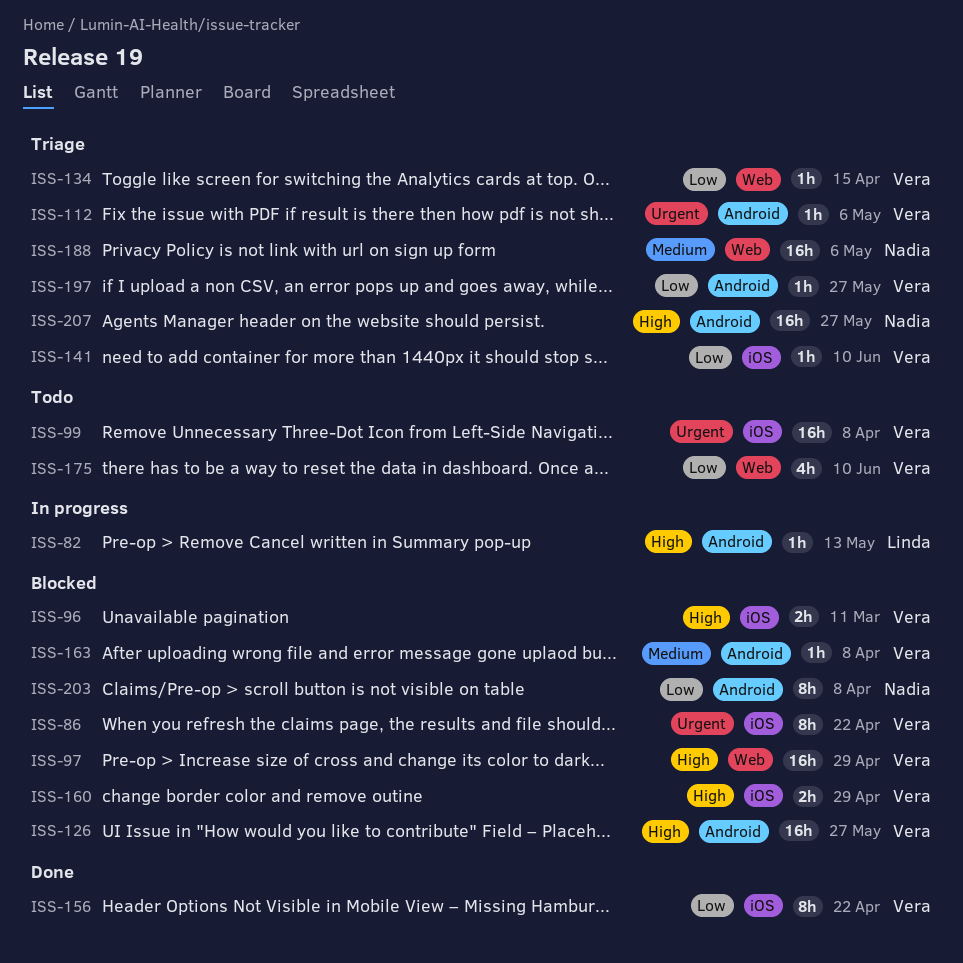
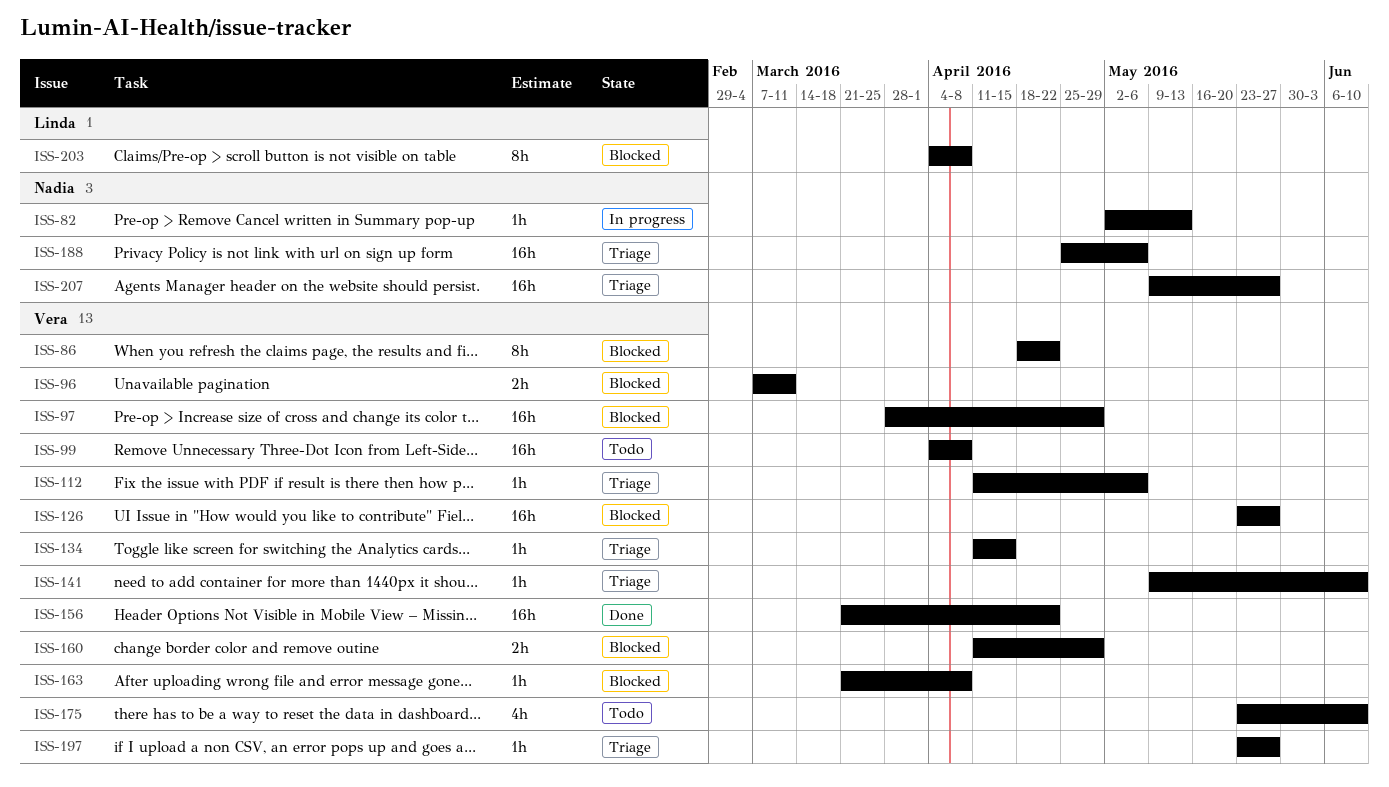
ISS-82, owner: Linda -> Nadia
ISS-156, estimate: 8h -> 16h
ISS-203, owner: Nadia -> Linda

